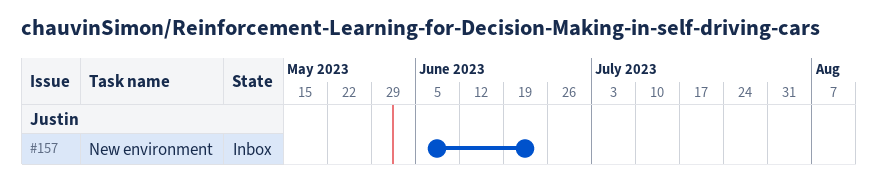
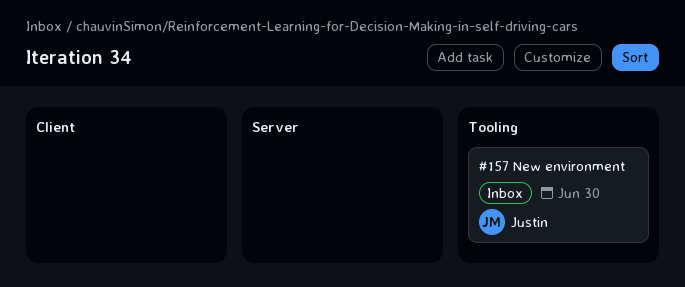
#157, due: Jun 23 -> Jun 30

